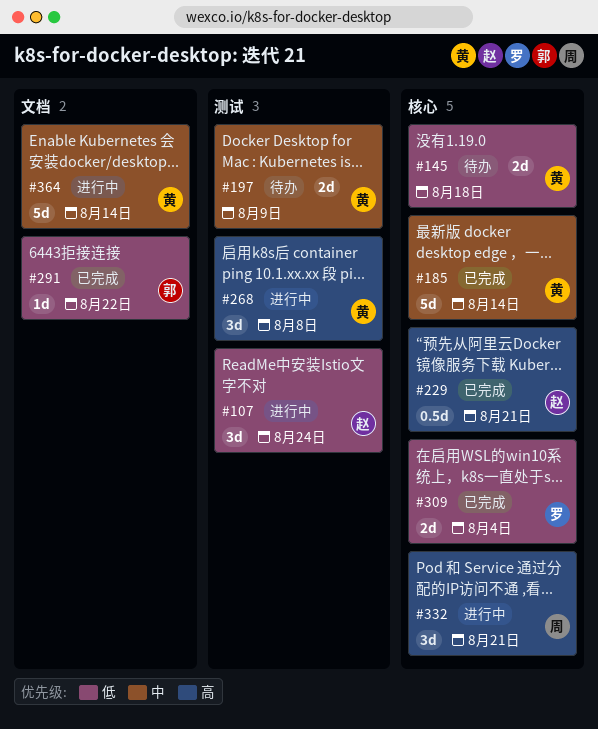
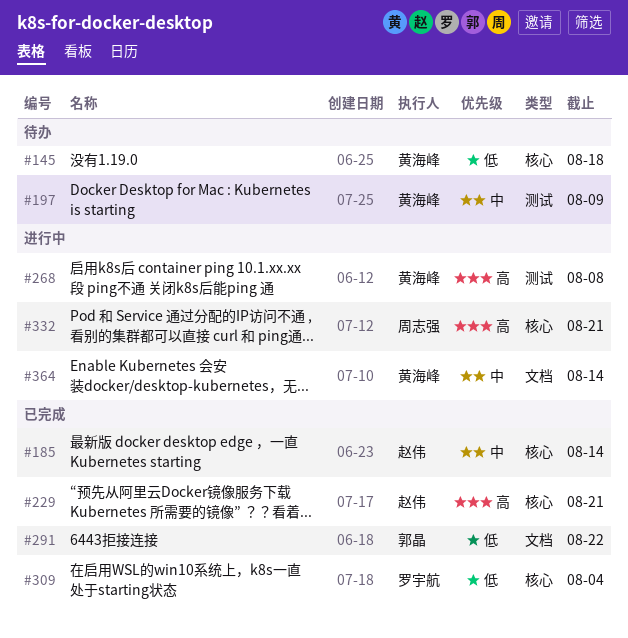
#107: present -> none
#185, owner: 黄海峰 -> 赵伟

